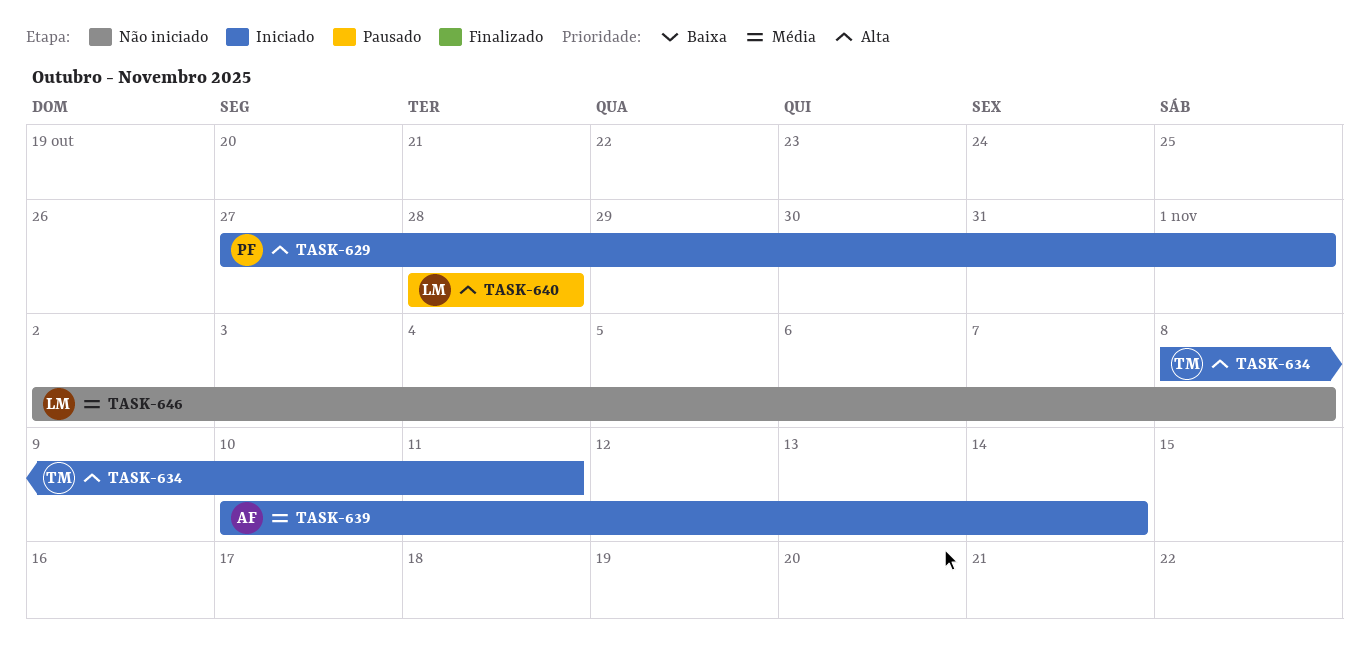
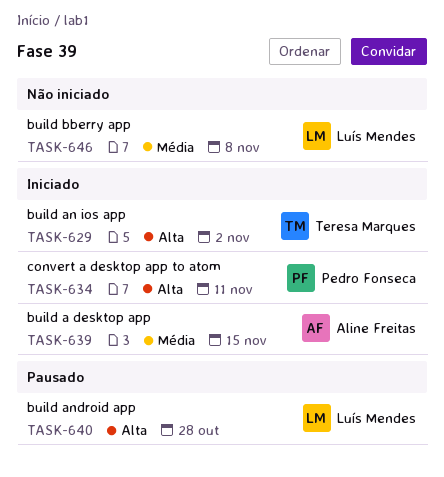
TASK-629, owner: Pedro Fonseca -> Teresa Marques
TASK-629, due: Nov 1 -> Nov 2
TASK-634, owner: Teresa Marques -> Pedro Fonseca
TASK-639, due: Nov 14 -> Nov 15

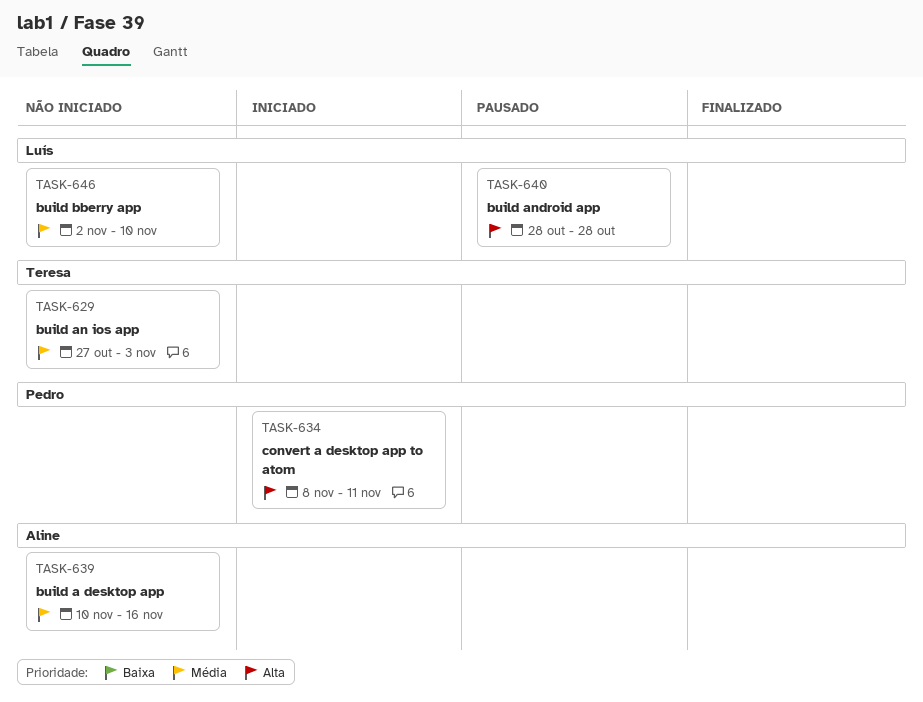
TASK-629, status: Iniciado -> Não iniciado
TASK-629, priority: Alta -> Média
TASK-629, due: Nov 2 -> Nov 3
TASK-639, status: Iniciado -> Não iniciado
TASK-639, due: Nov 15 -> Nov 16
TASK-646, due: Nov 8 -> Nov 10

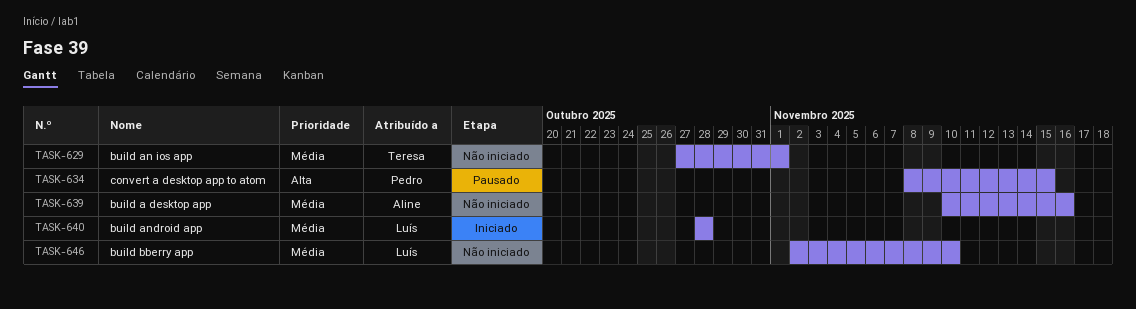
TASK-629, due: Nov 3 -> Nov 1
TASK-634, status: Iniciado -> Pausado
TASK-634, due: Nov 11 -> Nov 15
TASK-640, status: Pausado -> Iniciado
TASK-640, priority: Alta -> Média

